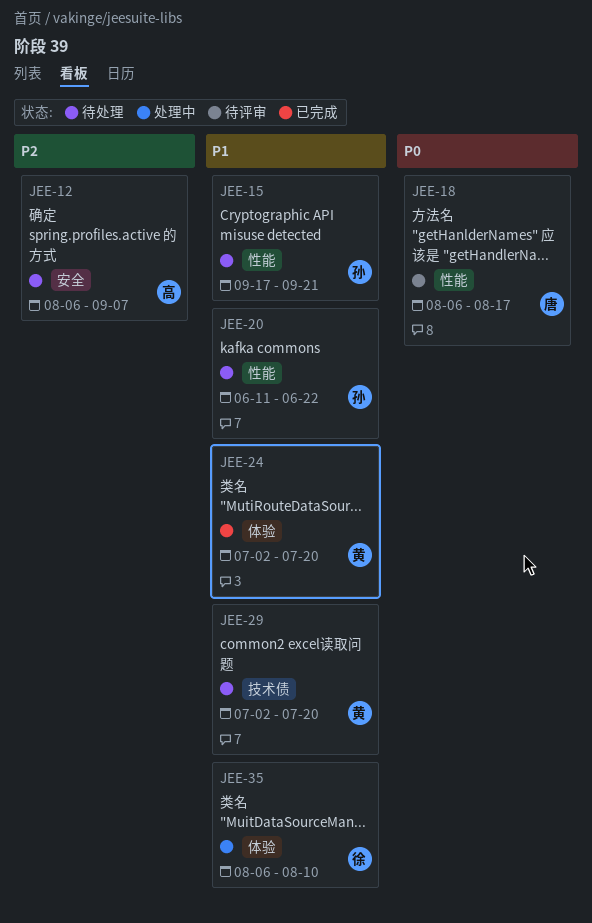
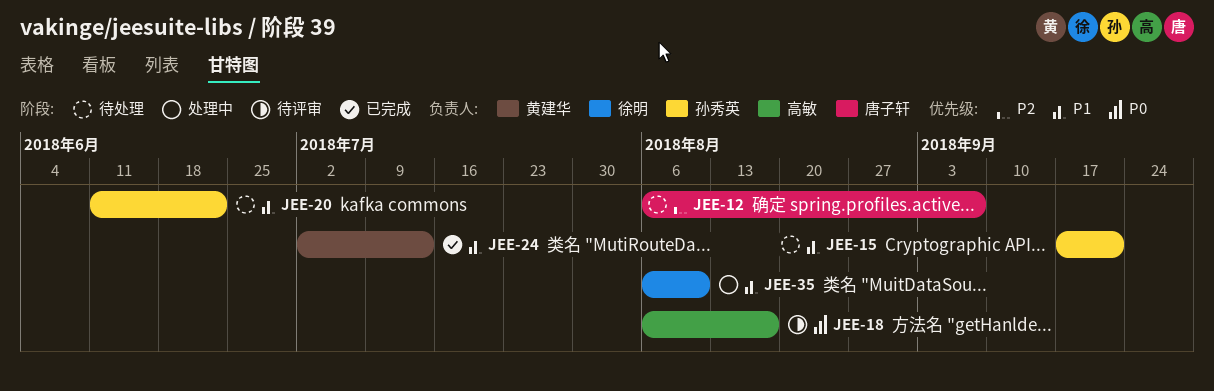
JEE-12, owner: 高敏 -> 唐子轩
JEE-18, owner: 唐子轩 -> 高敏
JEE-24, due: Jul 20 -> Jul 13
JEE-29: present -> none

